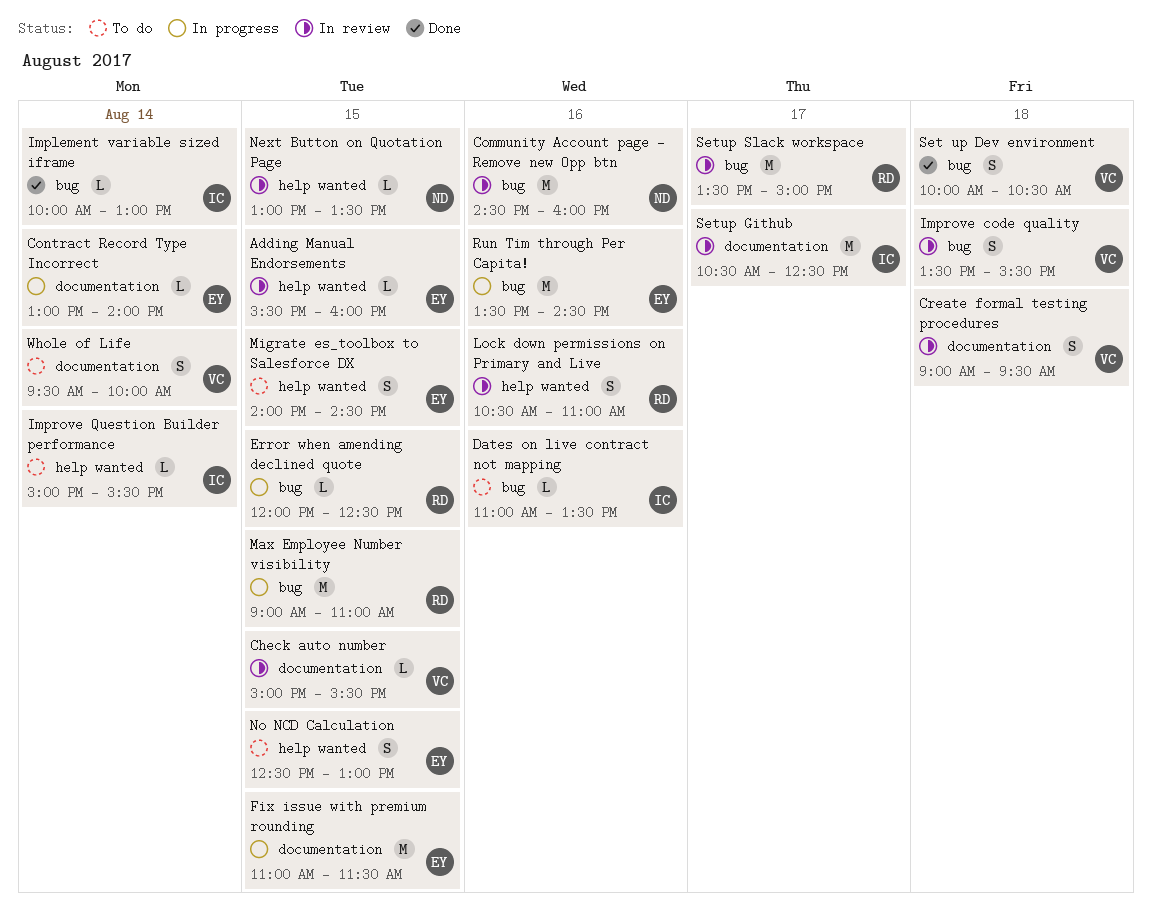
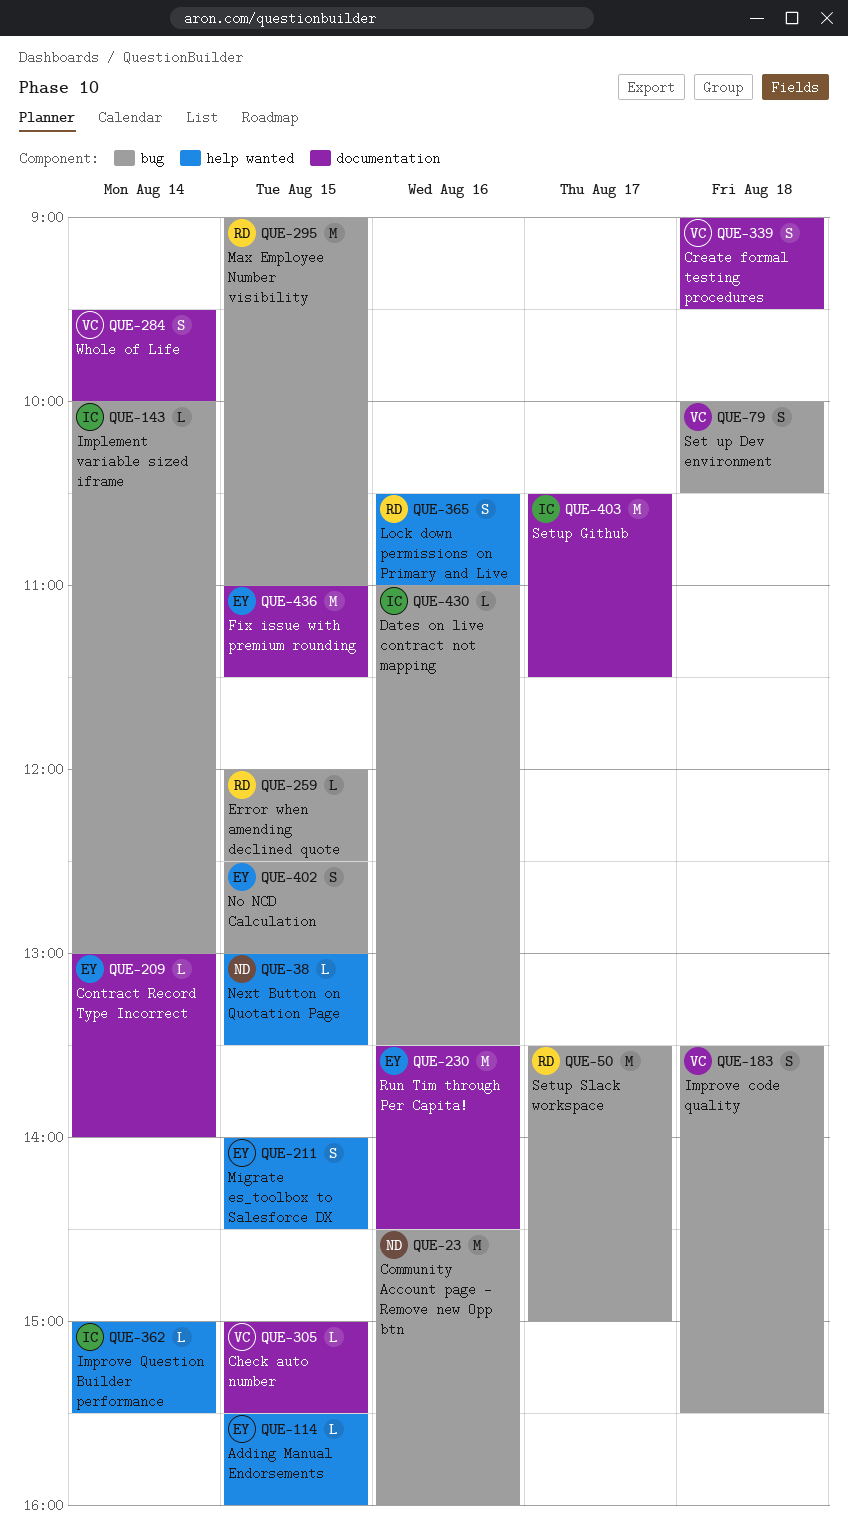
No NCD Calculation, label: help wanted -> bug
Run Tim through Per Capita!, label: bug -> documentation
Setup Github, ends: 12:30 -> 11:30

